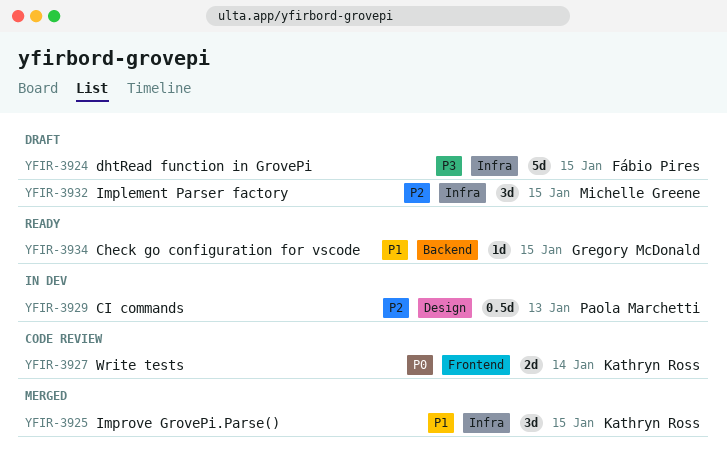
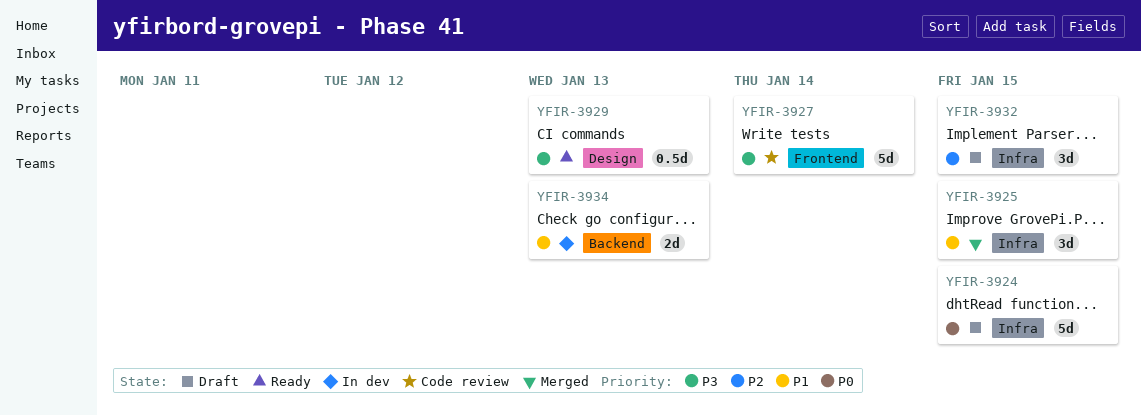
YFIR-3924, priority: P3 -> P0
YFIR-3927, priority: P0 -> P3
YFIR-3927, estimate: 2d -> 5d
YFIR-3929, status: In dev -> Ready
YFIR-3929, priority: P2 -> P3
YFIR-3934, status: Ready -> In dev
YFIR-3934, estimate: 1d -> 2d
YFIR-3934, due: Jan 15 -> Jan 13

